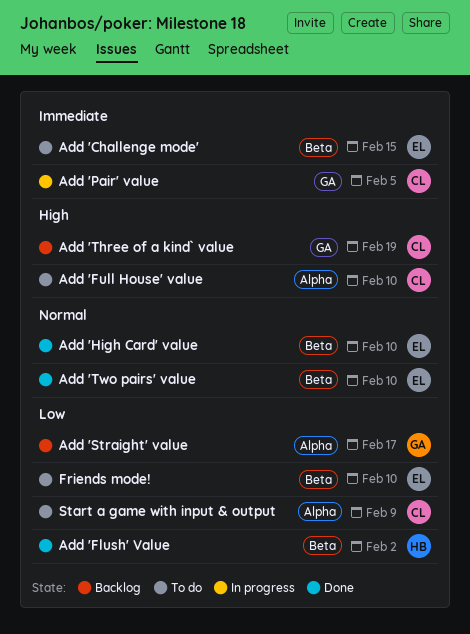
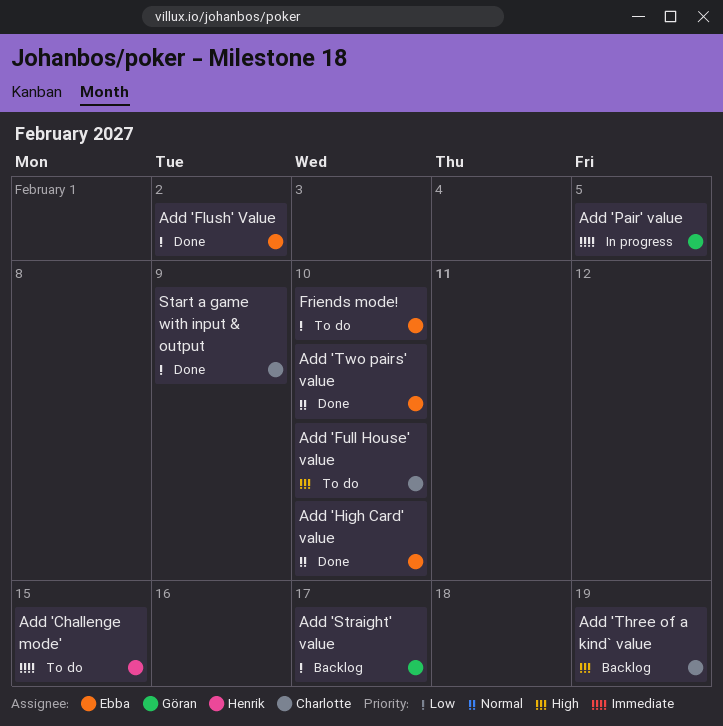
Add 'Challenge mode', owner: Ebba -> Henrik
Add 'Flush' Value, owner: Henrik -> Ebba
Add 'Pair' value, owner: Charlotte -> Göran
Start a game with input & output, status: To do -> Done

